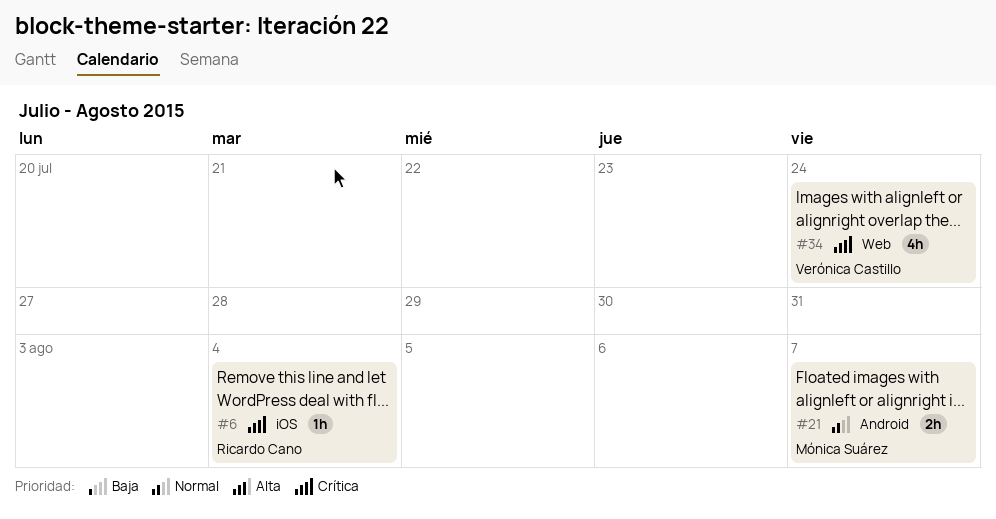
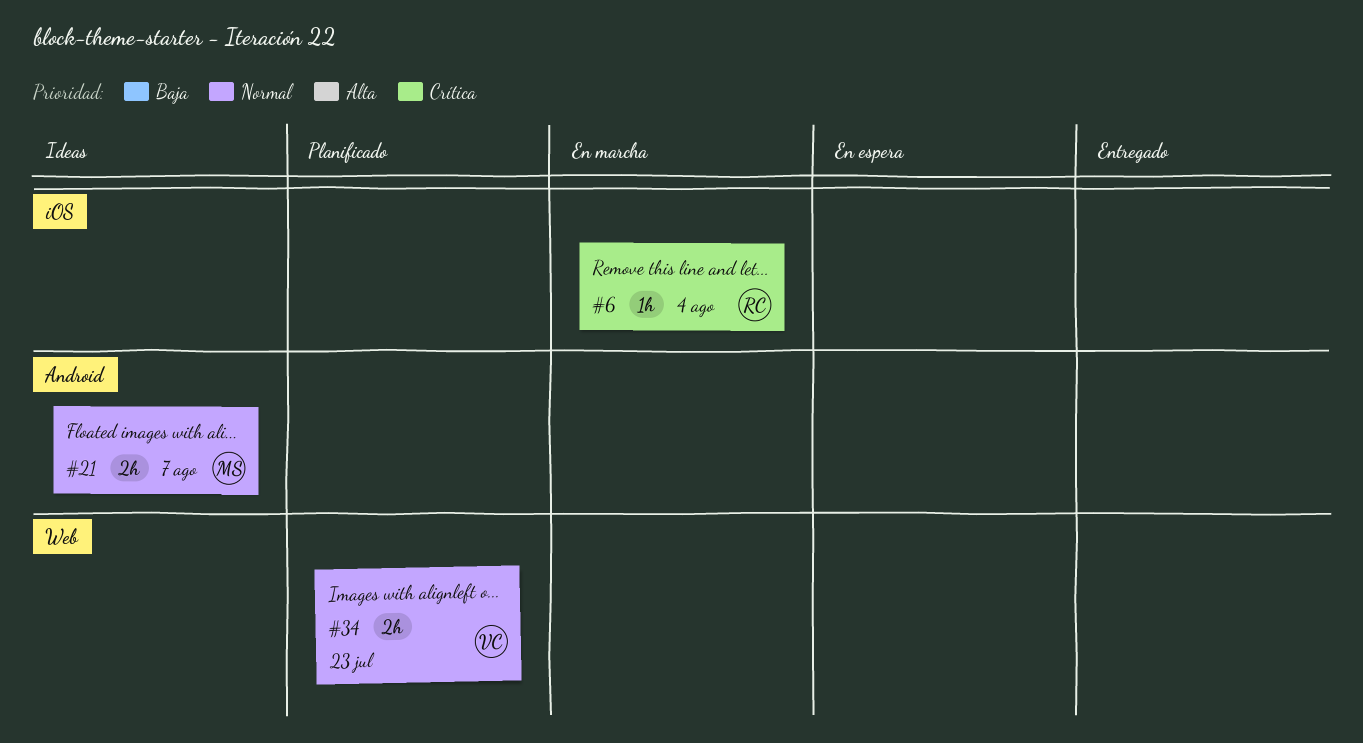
#34, priority: Crítica -> Normal
#34, estimate: 4h -> 2h
#34, due: Jul 24 -> Jul 23

